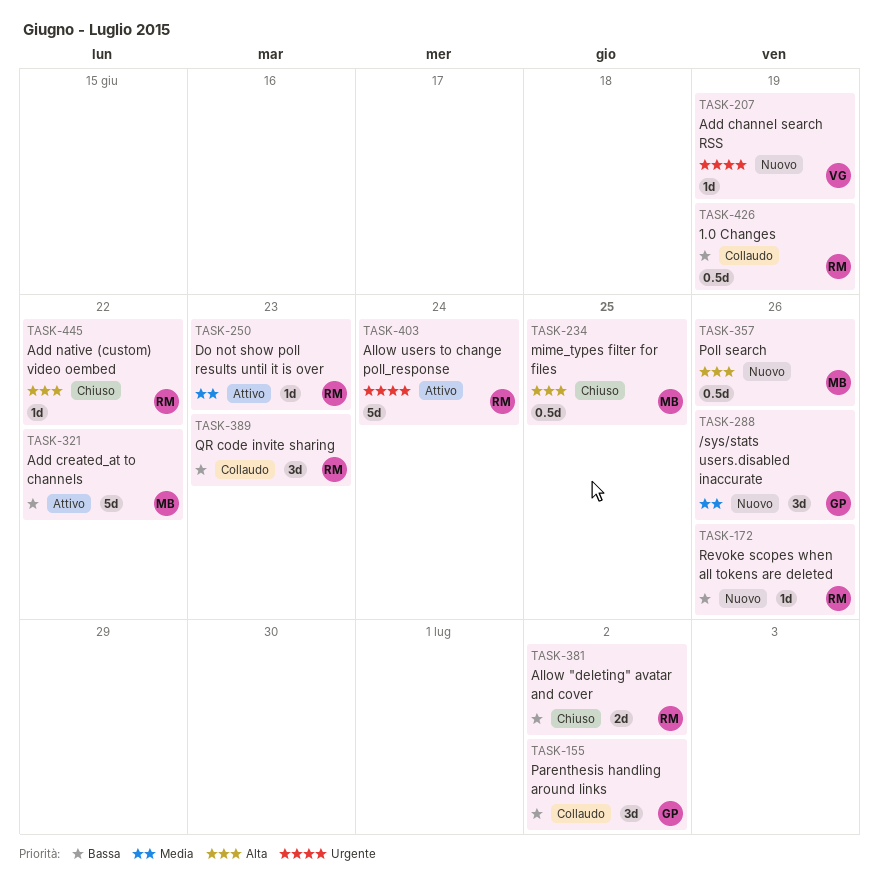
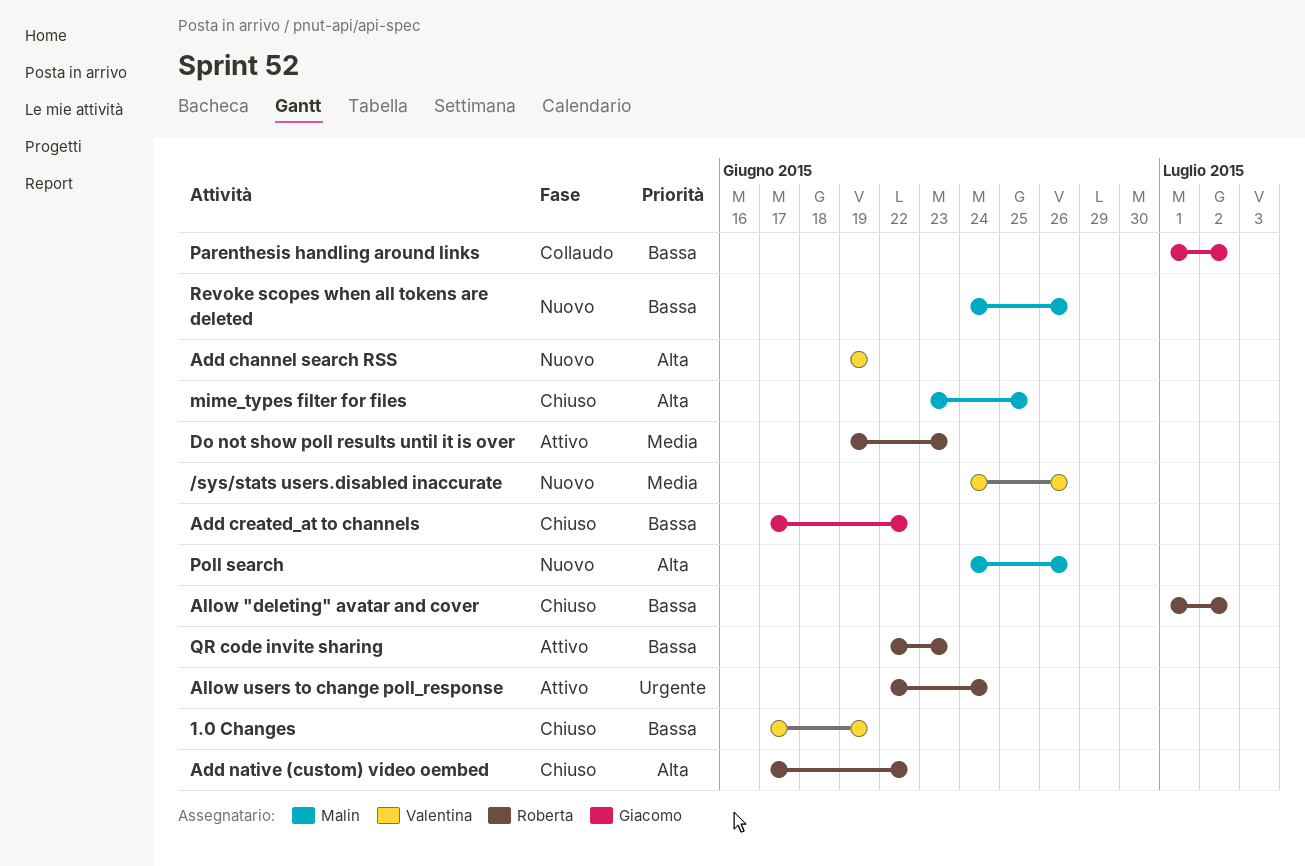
/sys/stats users.disabled inaccurate, owner: Giacomo -> Valentina
1.0 Changes, status: Collaudo -> Chiuso
1.0 Changes, owner: Roberta -> Valentina
Add channel search RSS, priority: Urgente -> Alta
Add created_at to channels, status: Attivo -> Chiuso
Add created_at to channels, owner: Malin -> Giacomo
QR code invite sharing, status: Collaudo -> Attivo
Revoke scopes when all tokens are deleted, owner: Roberta -> Malin

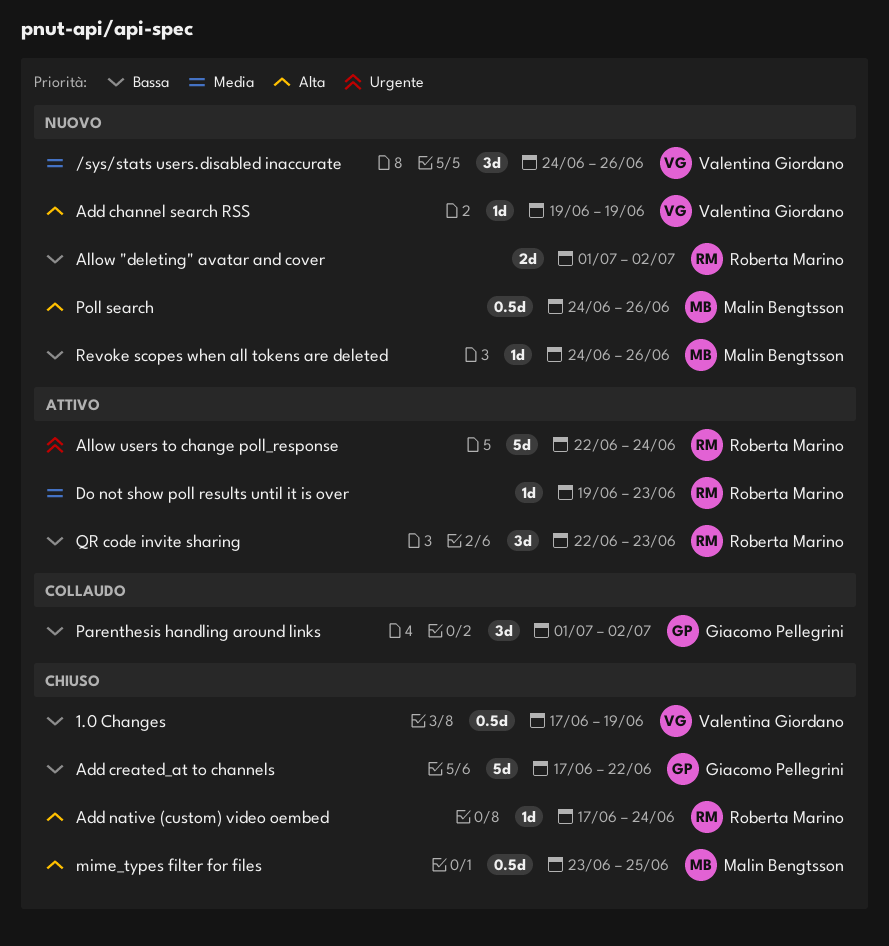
Add native (custom) video oembed, due: Jun 22 -> Jun 24
Allow "deleting" avatar and cover, status: Chiuso -> Nuovo

